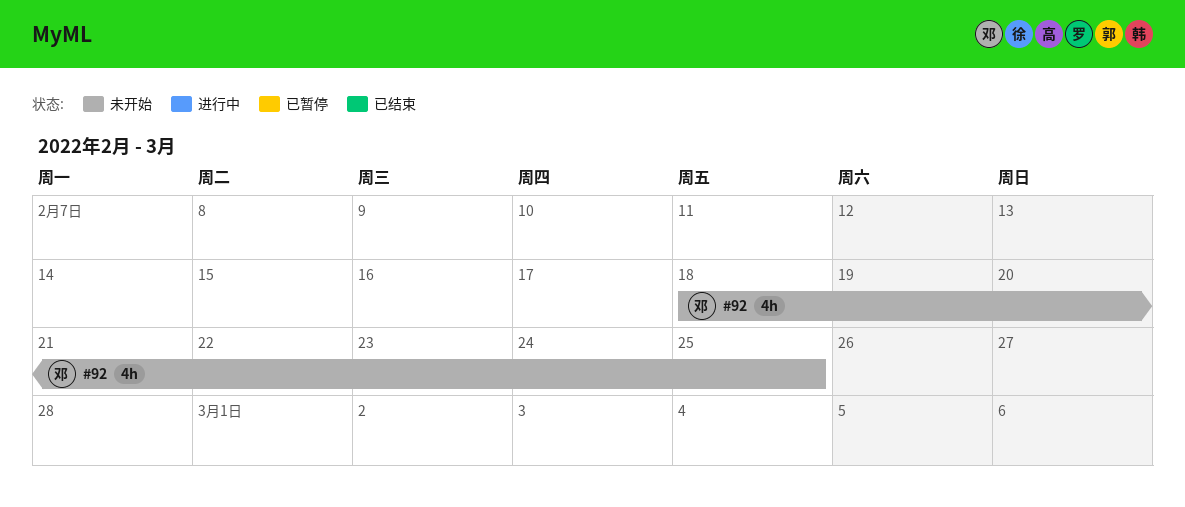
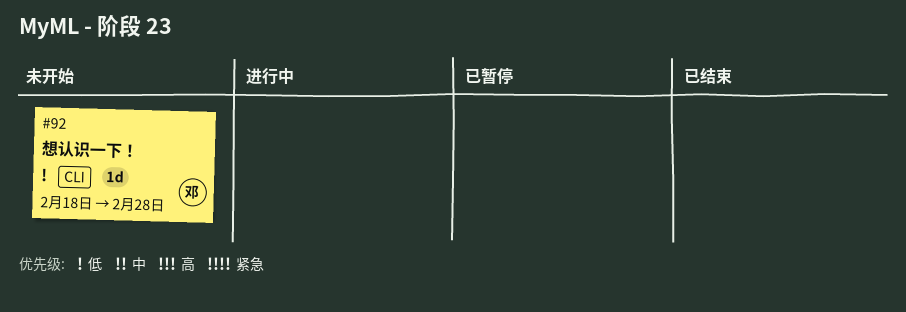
#92, estimate: 4h -> 1d
#92, due: Feb 25 -> Feb 28

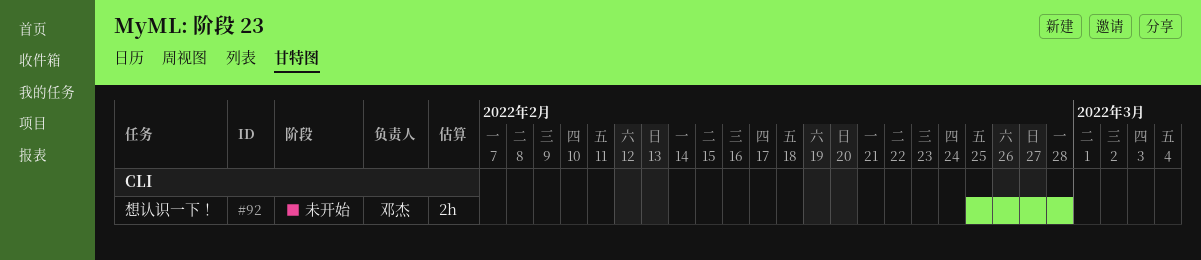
#92, estimate: 1d -> 2h
#92, start: Feb 18 -> Feb 25

